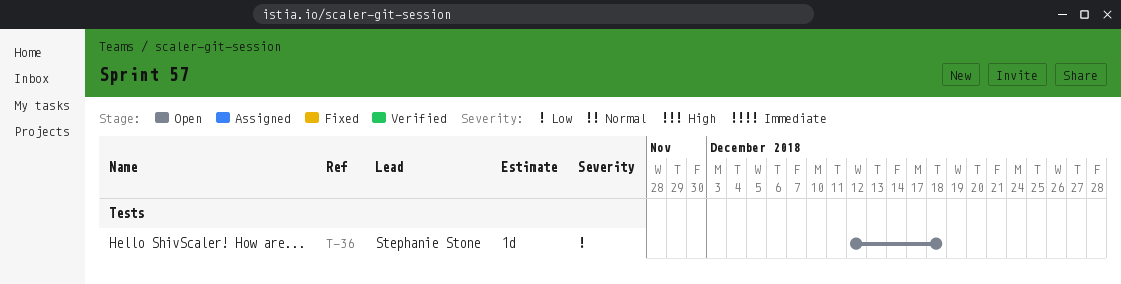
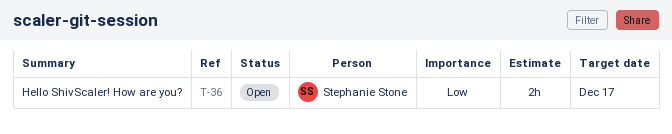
T-36, estimate: 1d -> 2h
T-36, due: Dec 18 -> Dec 17

